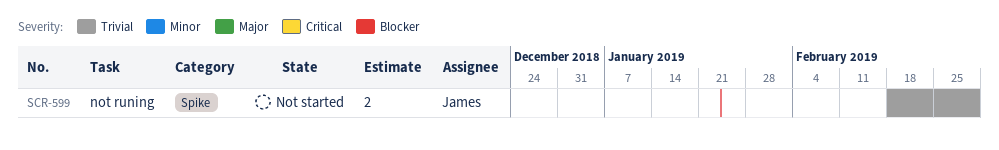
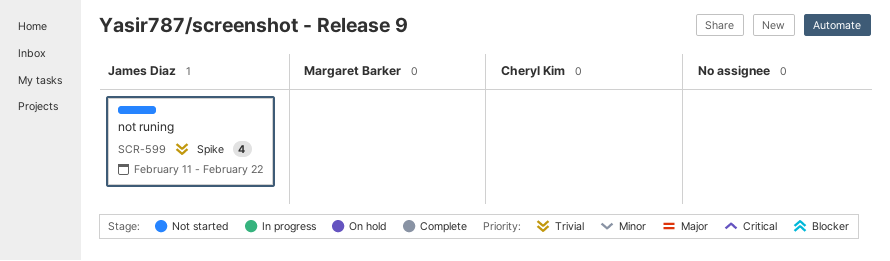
SCR-599, estimate: 2 -> 4
SCR-599, start: Feb 18 -> Feb 11
SCR-599, due: Mar 1 -> Feb 22

